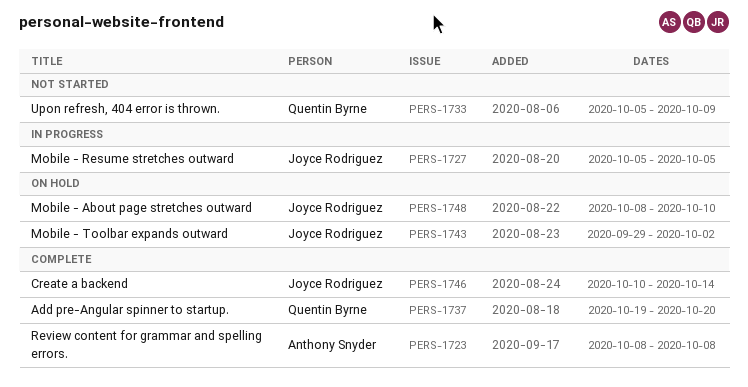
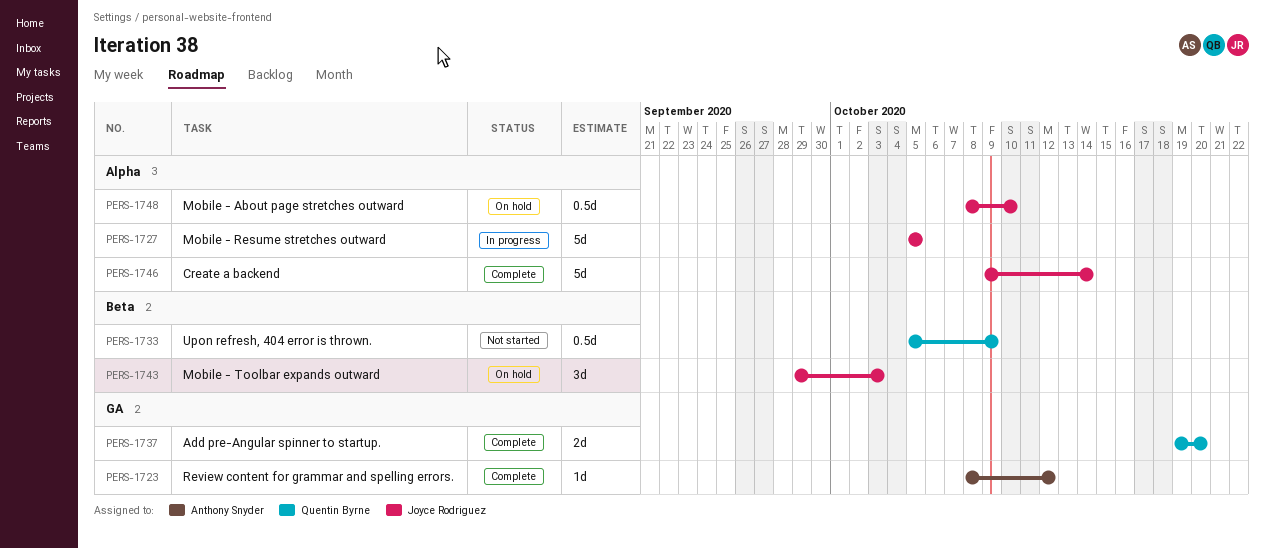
PERS-1723, due: Oct 8 -> Oct 12
PERS-1743, due: Oct 2 -> Oct 3
PERS-1746, start: Oct 10 -> Oct 9

